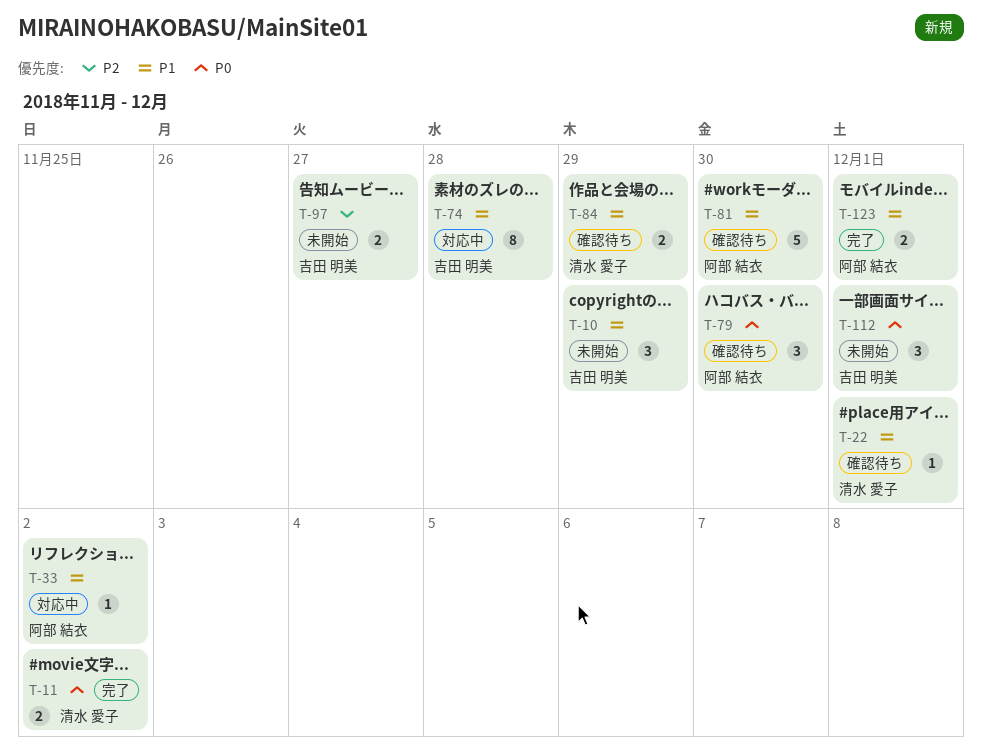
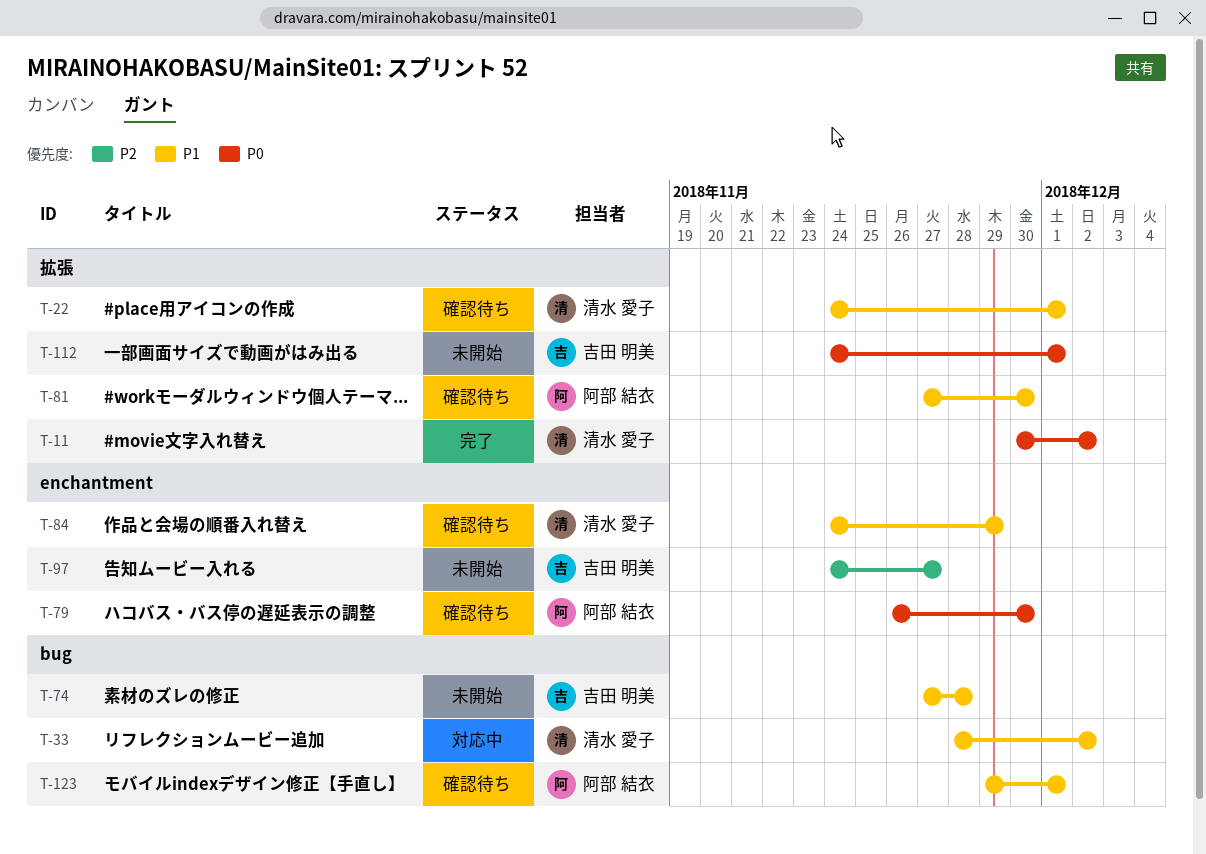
T-10: present -> none
T-33, owner: 阿部 結衣 -> 清水 愛子
T-74, status: 対応中 -> 未開始
T-123, status: 完了 -> 確認待ち

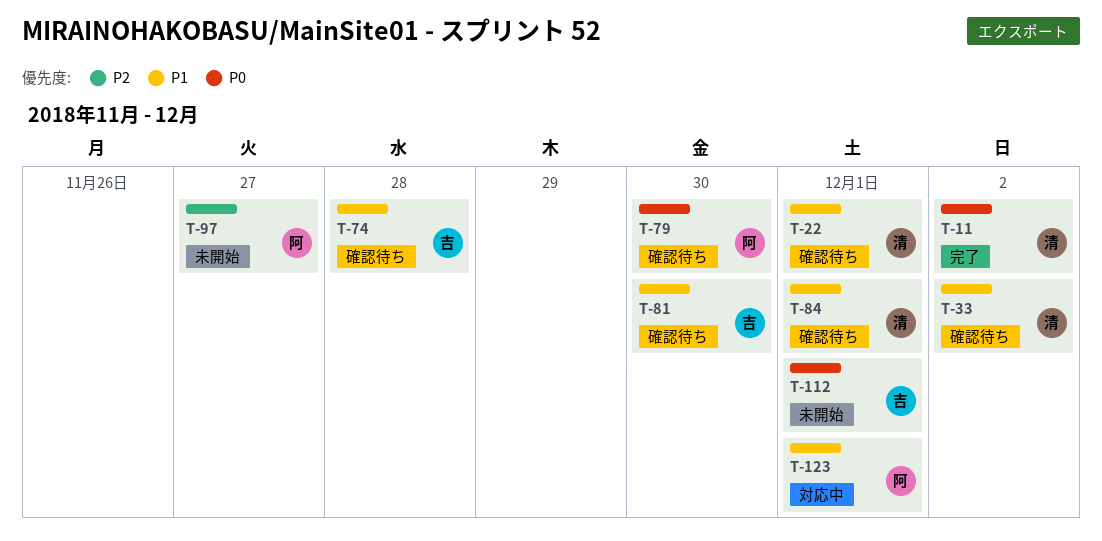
T-33, status: 対応中 -> 確認待ち
T-74, status: 未開始 -> 確認待ち
T-81, owner: 阿部 結衣 -> 吉田 明美
T-84, due: Nov 29 -> Dec 1
T-97, owner: 吉田 明美 -> 阿部 結衣
T-123, status: 確認待ち -> 対応中

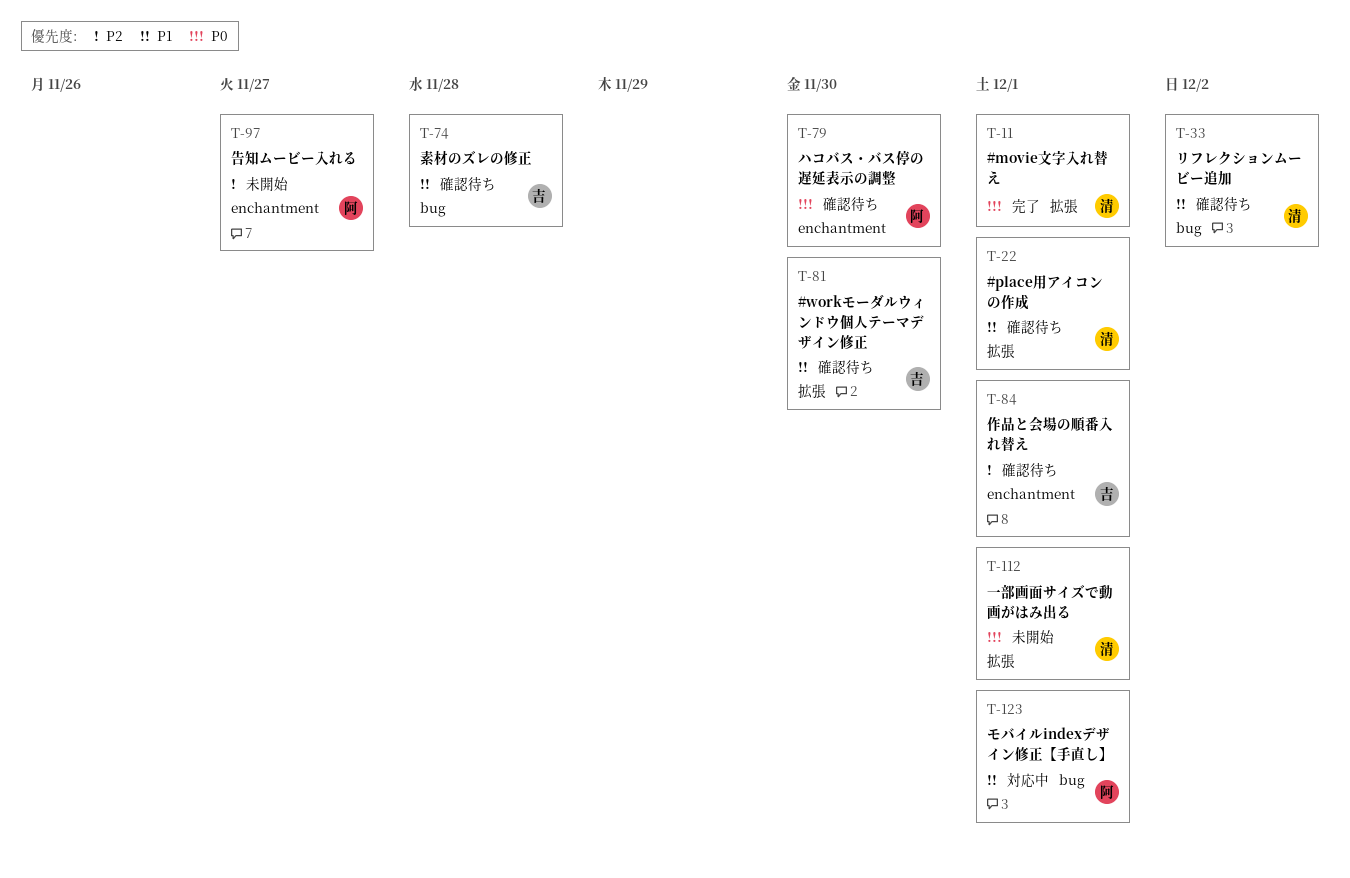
T-11, due: Dec 2 -> Dec 1
T-84, owner: 清 -> 吉
T-84, priority: P1 -> P2
T-112, owner: 吉 -> 清

